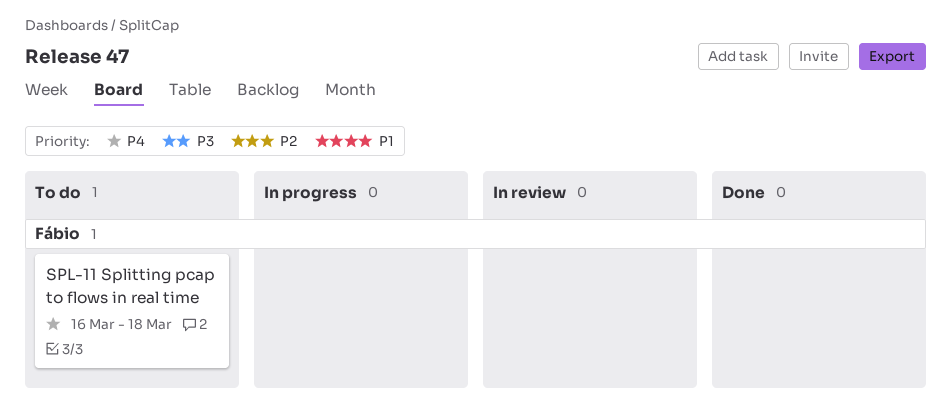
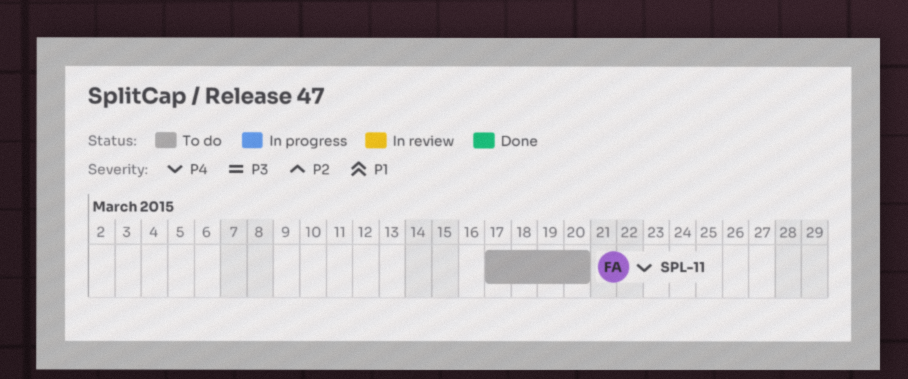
SPL-11, start: Mar 16 -> Mar 17
SPL-11, due: Mar 18 -> Mar 20

